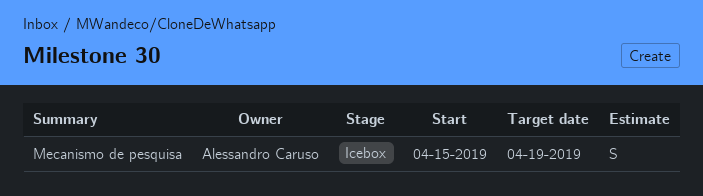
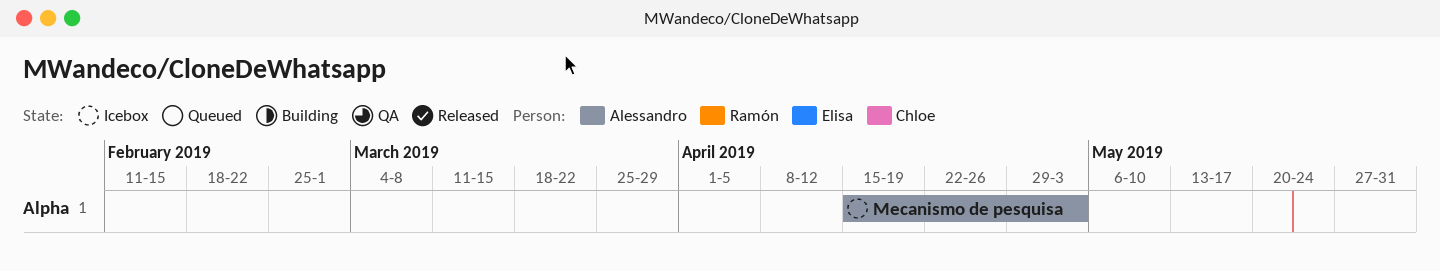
Mecanismo de pesquisa, due: Apr 19 -> May 3

